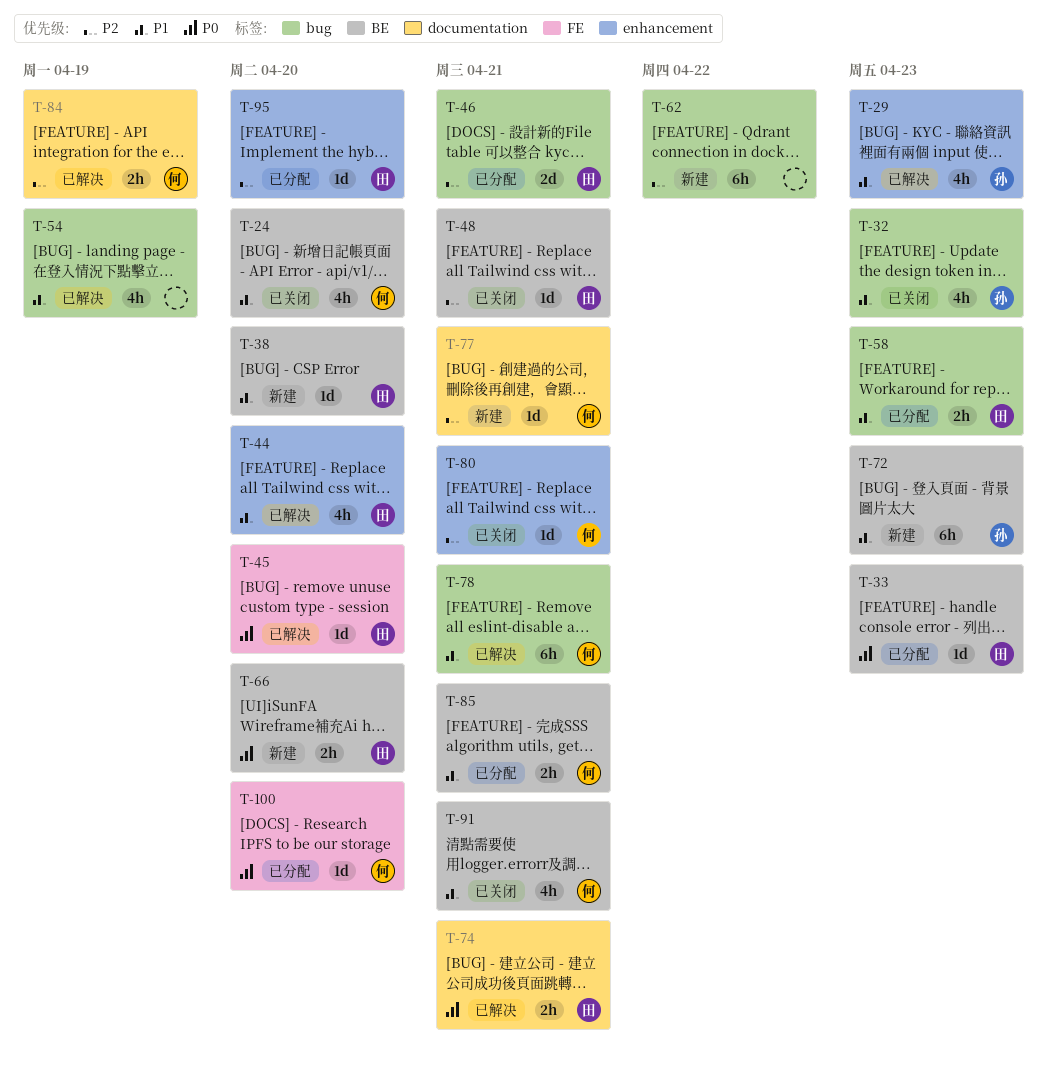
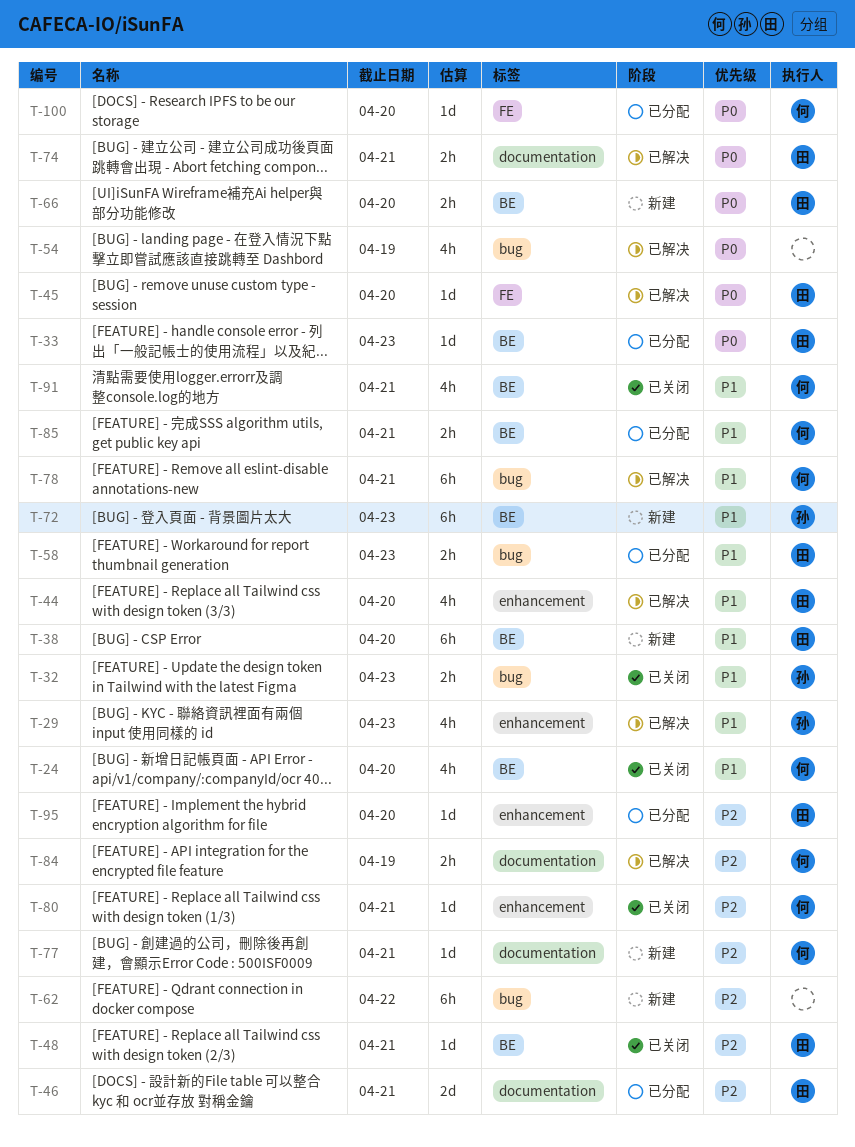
T-32, estimate: 4h -> 2h
T-38, estimate: 1d -> 6h
T-46, label: bug -> documentation
T-54, priority: P1 -> P0

